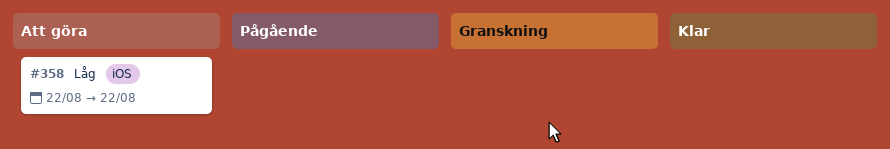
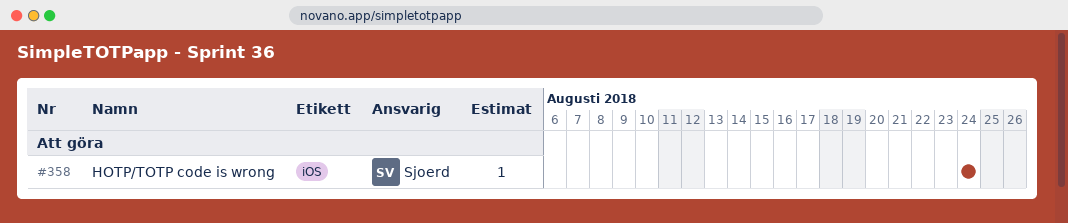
#358, start: Aug 22 -> Aug 24
#358, due: Aug 22 -> Aug 24

